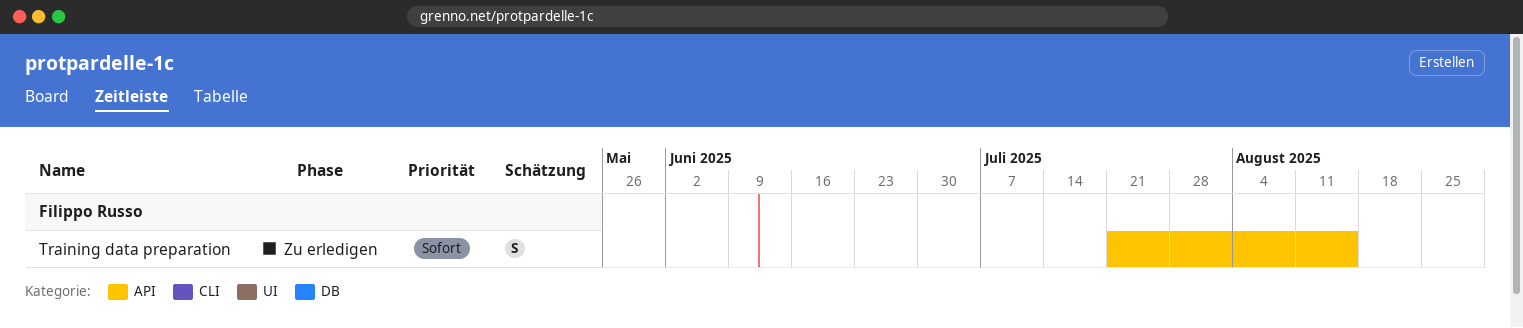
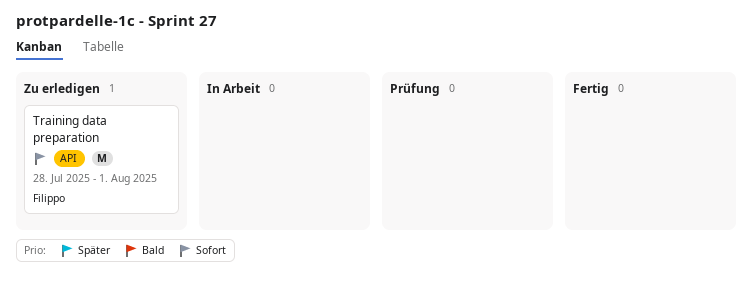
Training data preparation, estimate: S -> M
Training data preparation, start: Jul 21 -> Jul 28
Training data preparation, due: Aug 15 -> Aug 1

